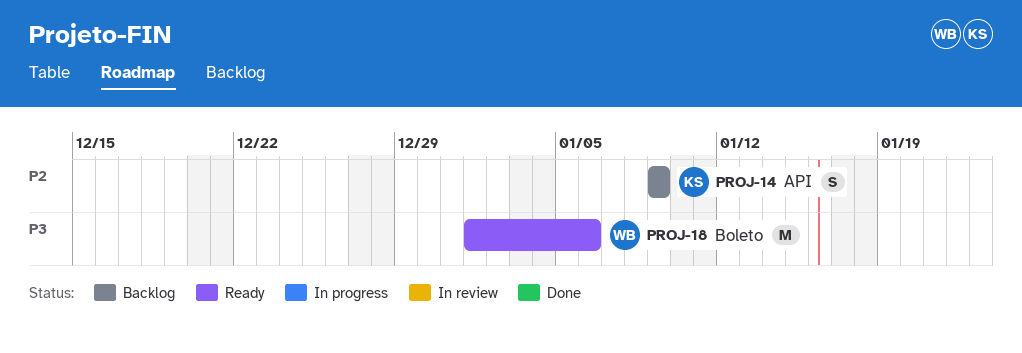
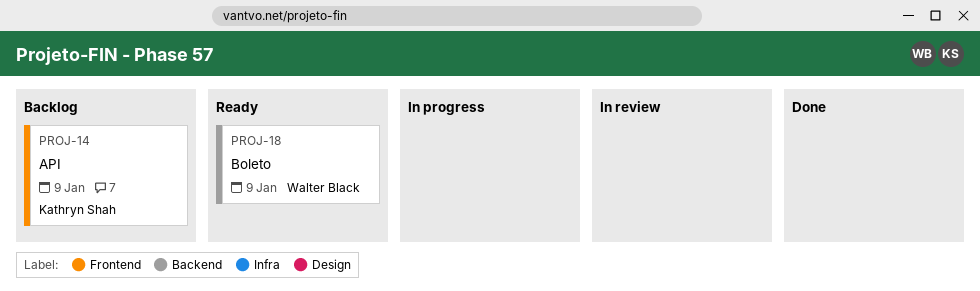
PROJ-18, due: Jan 6 -> Jan 9

